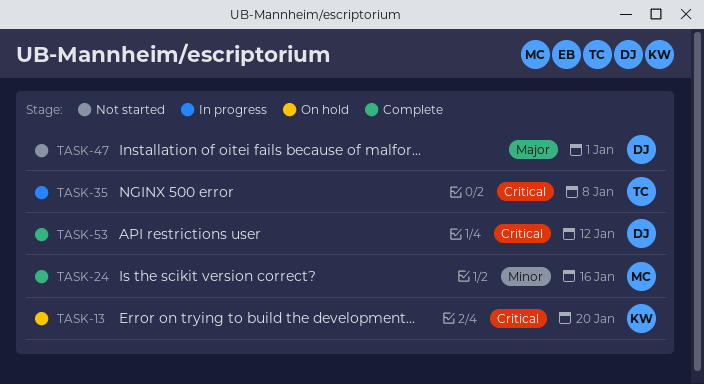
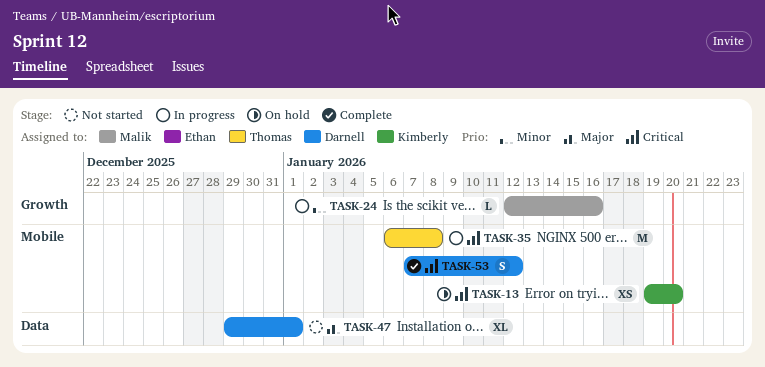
TASK-24, status: Complete -> In progress

